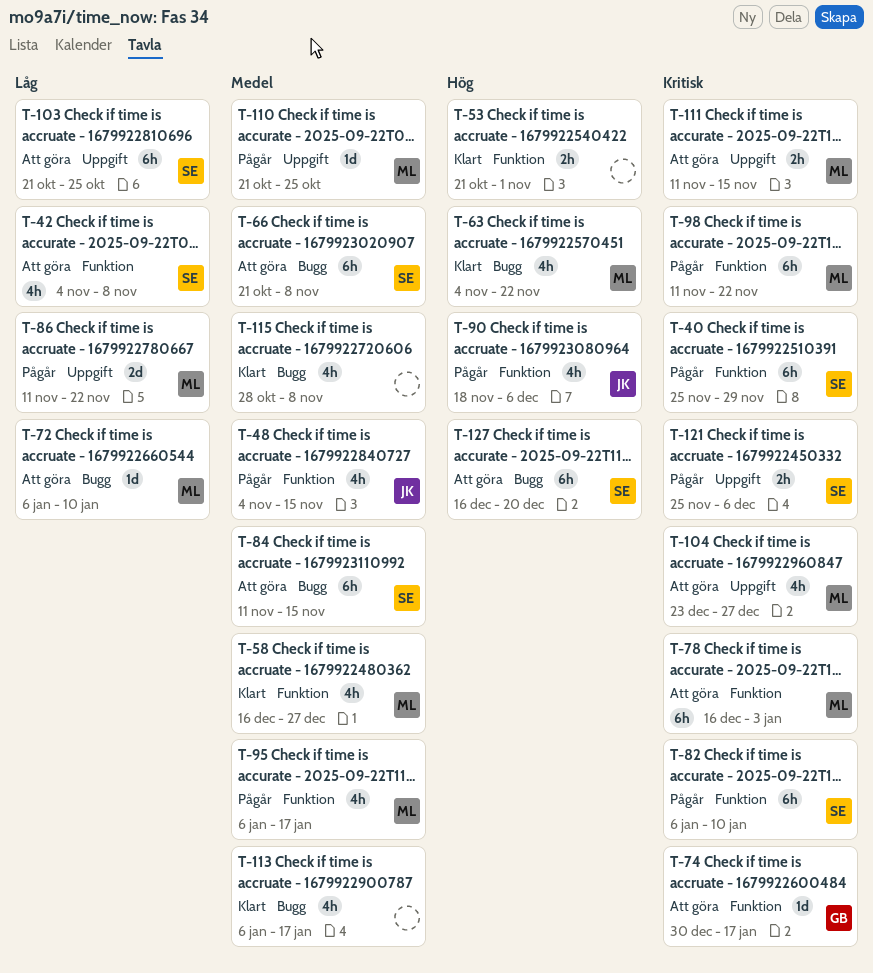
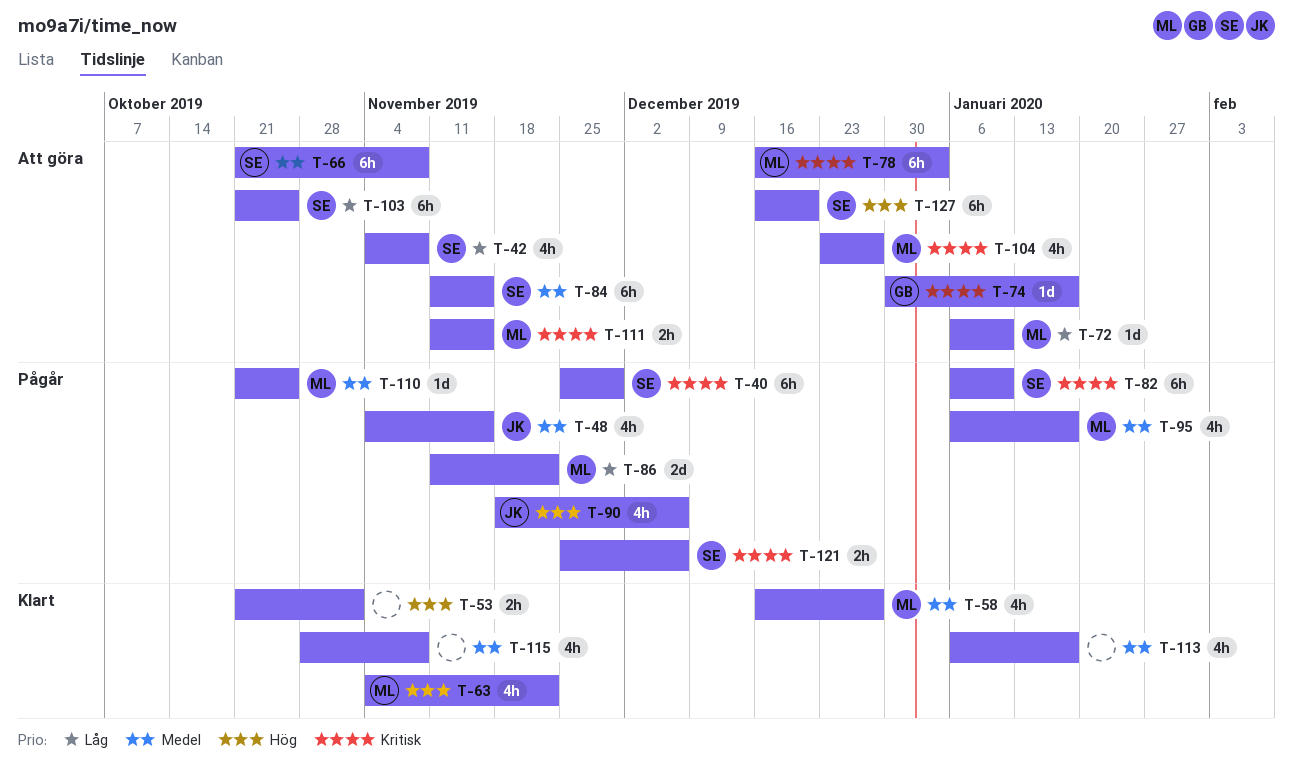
T-98: present -> none

